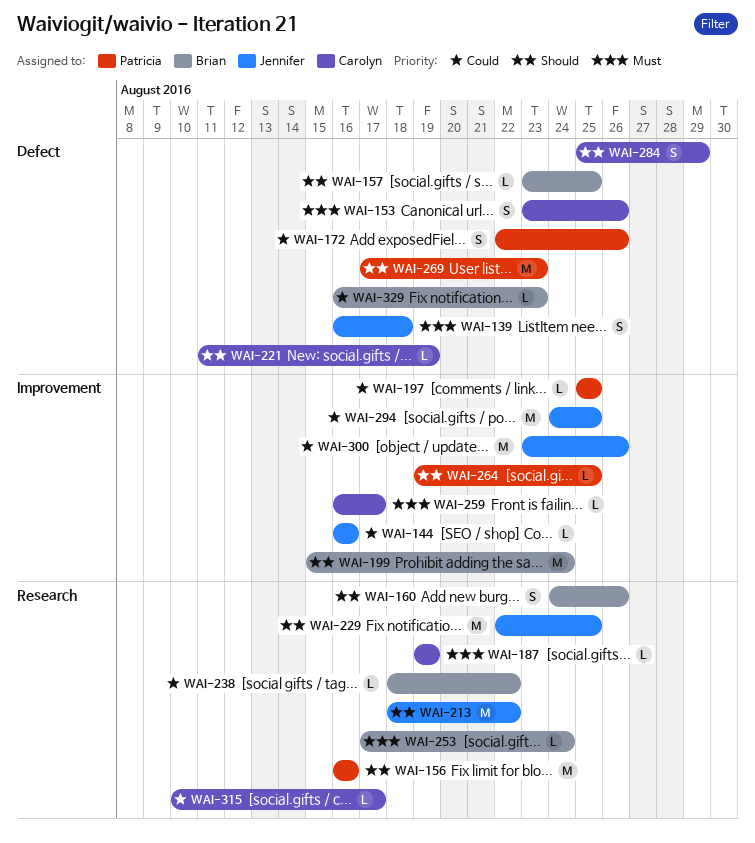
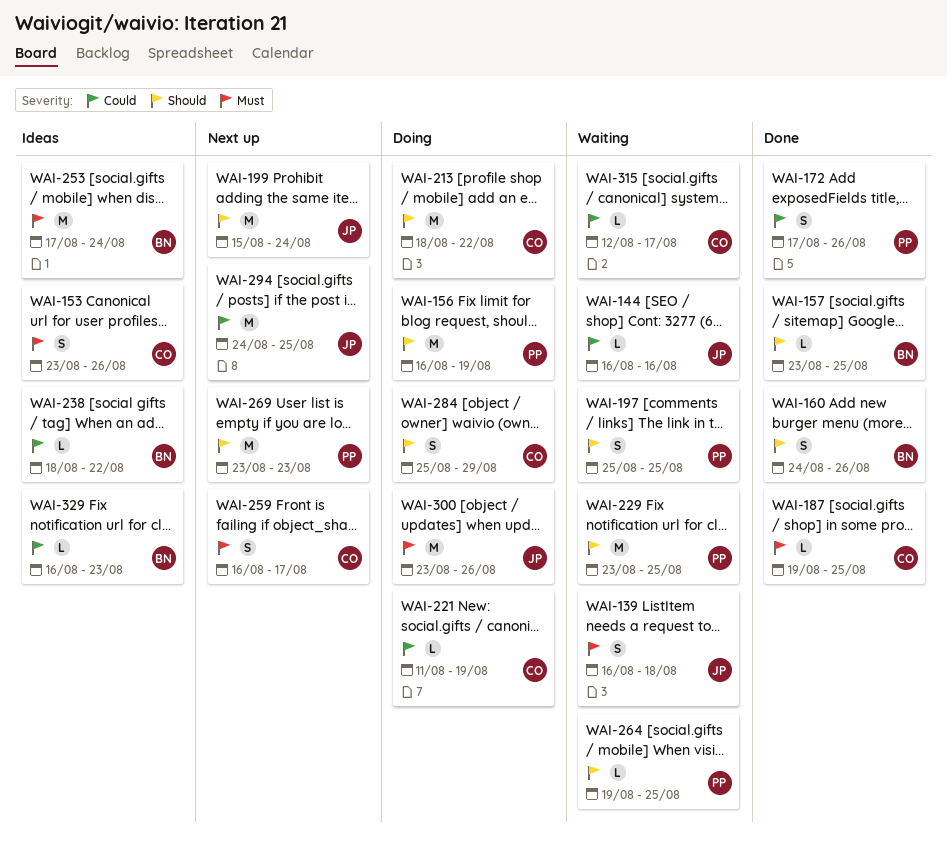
WAI-156, due: Aug 16 -> Aug 19
WAI-172, start: Aug 22 -> Aug 17
WAI-187, due: Aug 19 -> Aug 25
WAI-197, priority: Could -> Should
WAI-197, estimate: L -> S
WAI-199, owner: Brian -> Jennifer
WAI-213, owner: Jennifer -> Carolyn
WAI-221, priority: Should -> Could
WAI-229, owner: Jennifer -> Patricia
WAI-229, start: Aug 22 -> Aug 23
WAI-253, estimate: L -> M
WAI-259, estimate: L -> S
WAI-269, start: Aug 17 -> Aug 23
WAI-300, priority: Could -> Must
WAI-315, start: Aug 10 -> Aug 12

